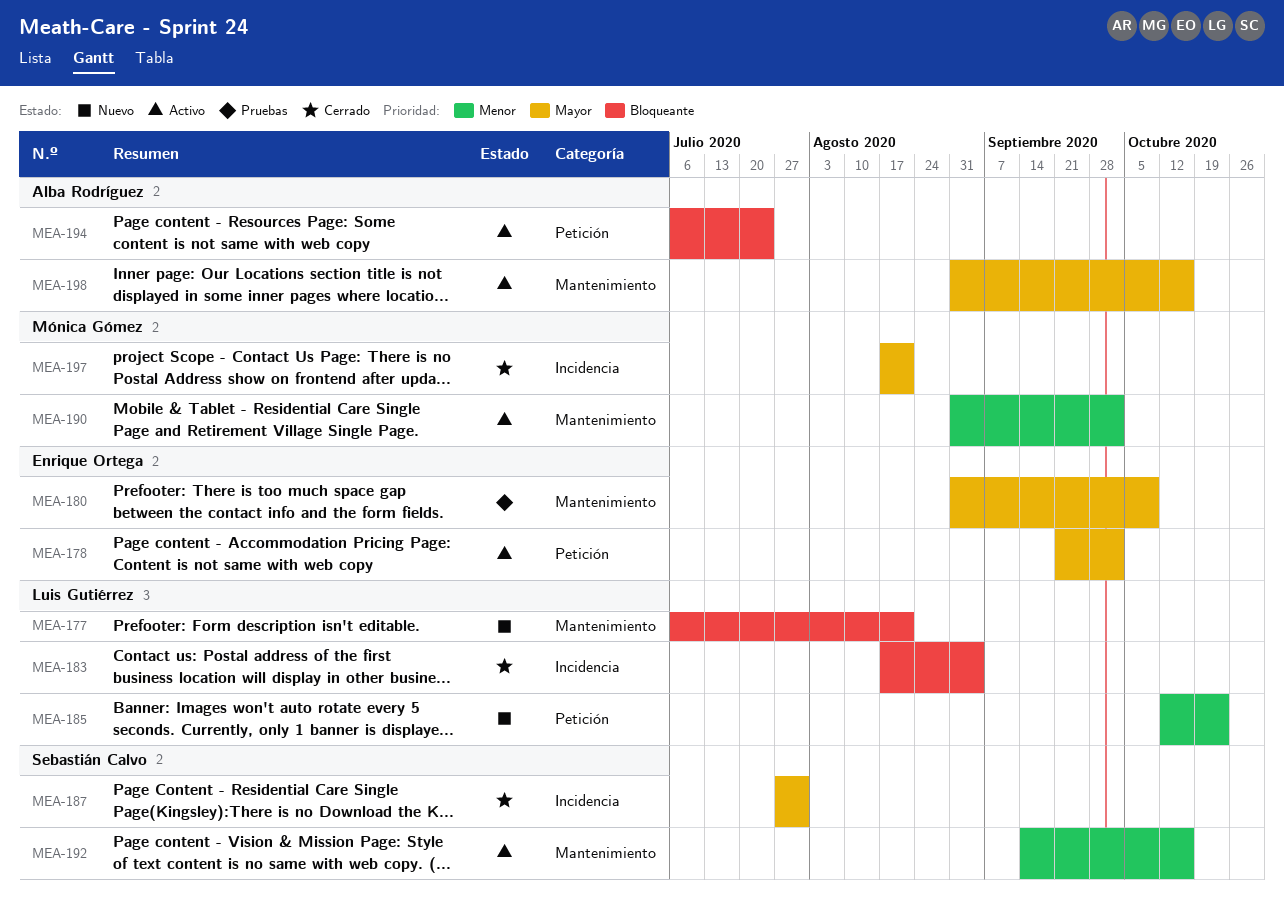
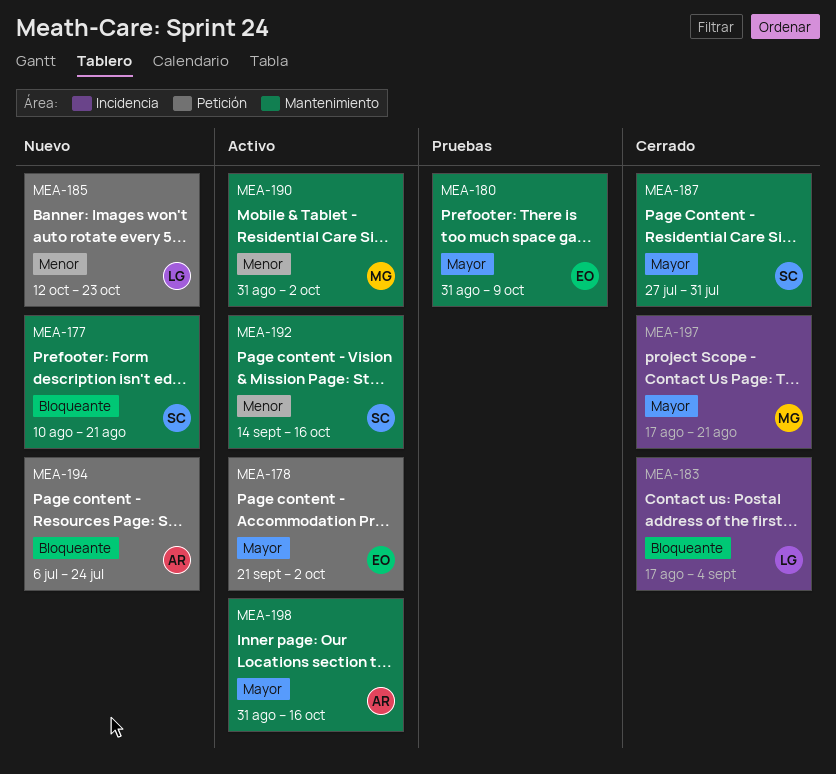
MEA-177, owner: Luis Gutiérrez -> Sebastián Calvo
MEA-177, start: Jul 6 -> Aug 10
MEA-187, label: Incidencia -> Mantenimiento
MEA-194, status: Activo -> Nuevo

